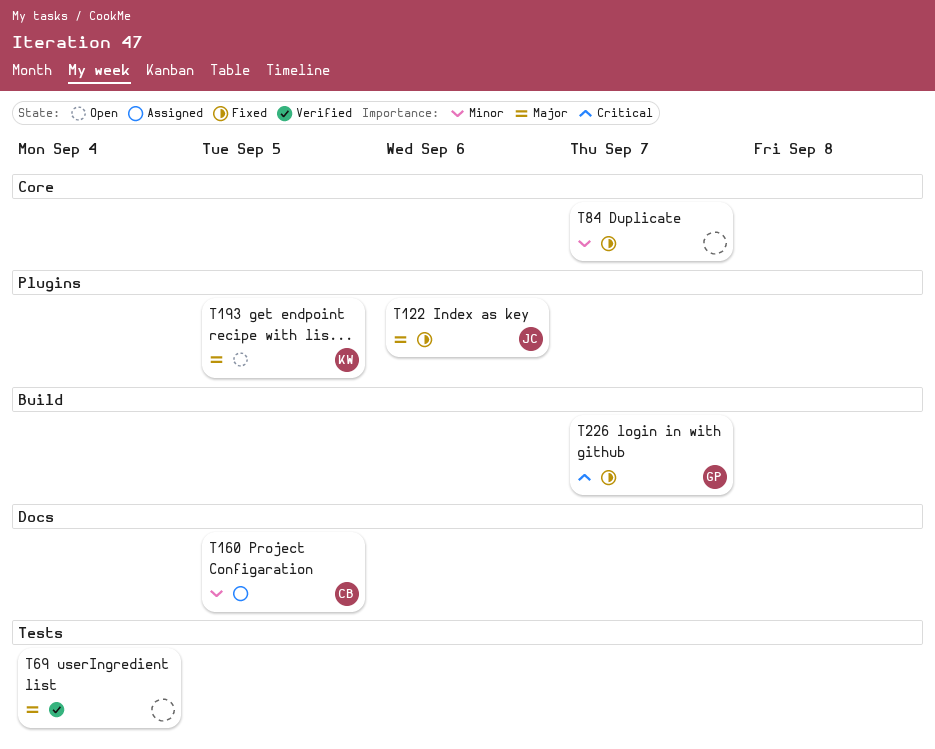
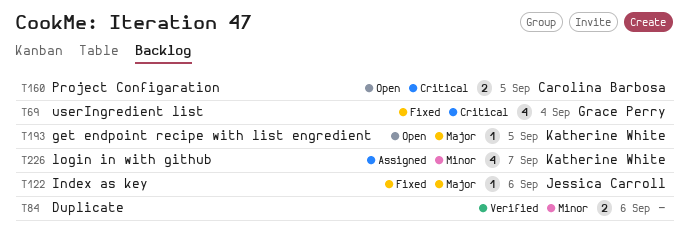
T69, status: Verified -> Fixed
T69, owner: none -> Grace Perry
T69, priority: Major -> Critical
T84, status: Fixed -> Verified
T84, due: Sep 7 -> Sep 6
T160, status: Assigned -> Open
T160, priority: Minor -> Critical
T226, status: Fixed -> Assigned
T226, owner: Grace Perry -> Katherine White
T226, priority: Critical -> Minor

